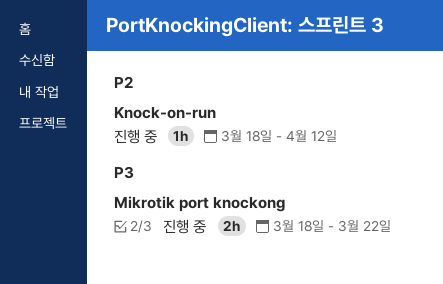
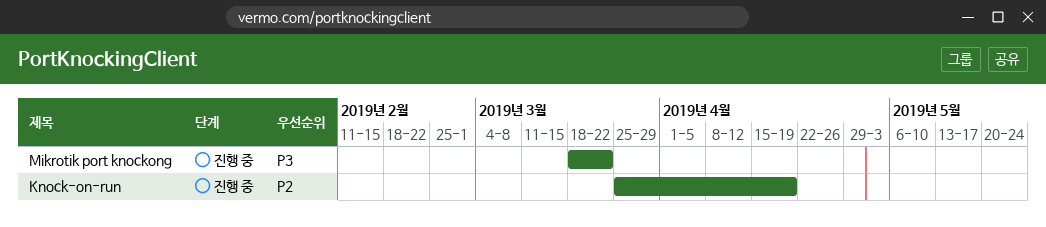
Knock-on-run, start: Mar 18 -> Mar 25
Knock-on-run, due: Apr 12 -> Apr 19

